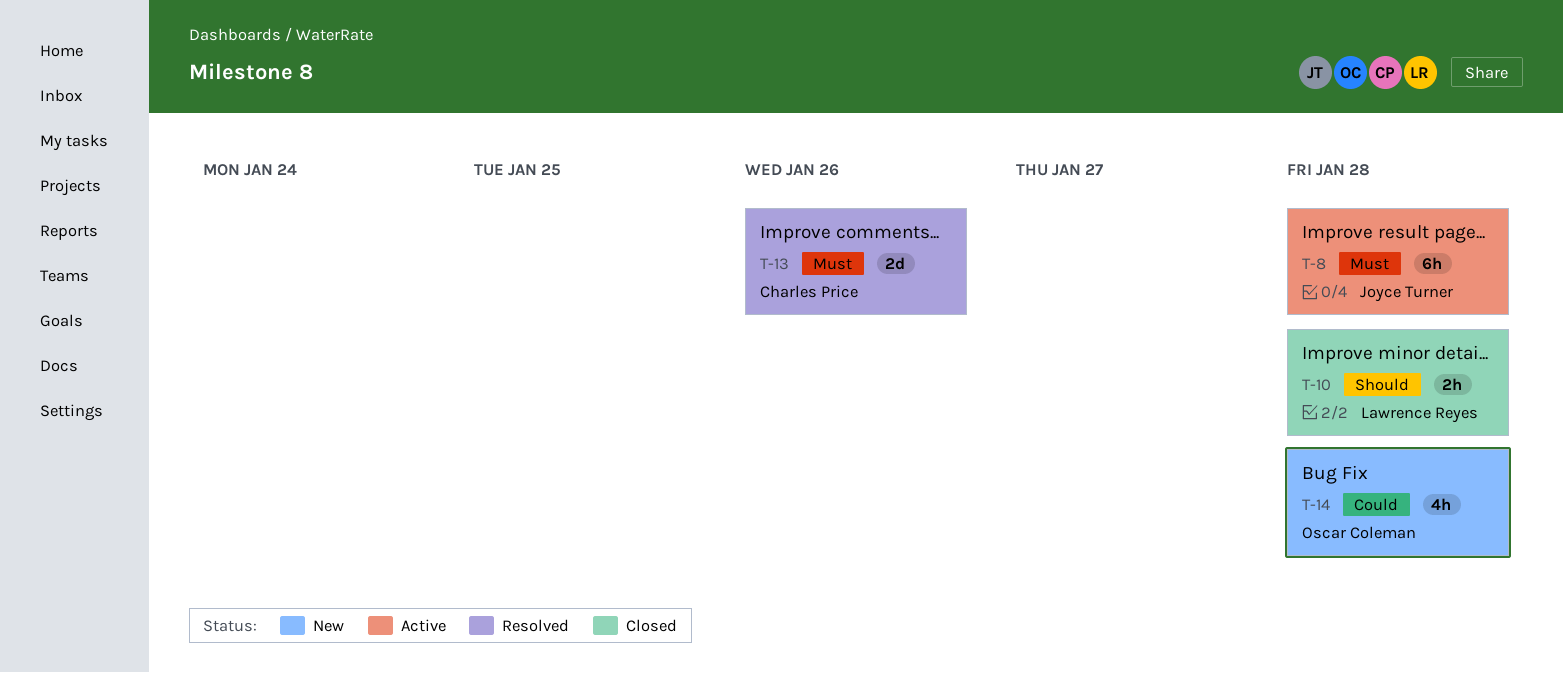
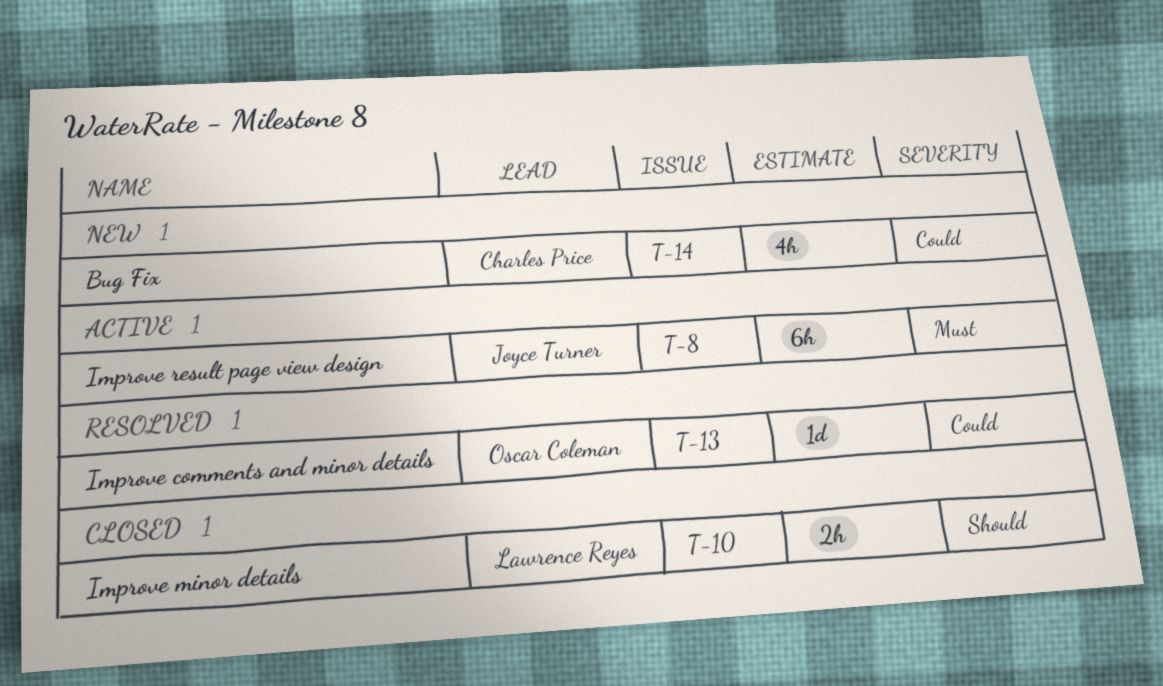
T-13, owner: Charles Price -> Oscar Coleman
T-13, priority: Must -> Could
T-13, estimate: 2d -> 1d
T-14, owner: Oscar Coleman -> Charles Price

